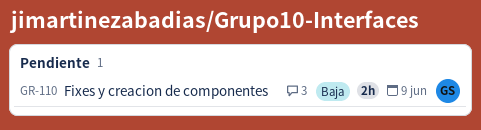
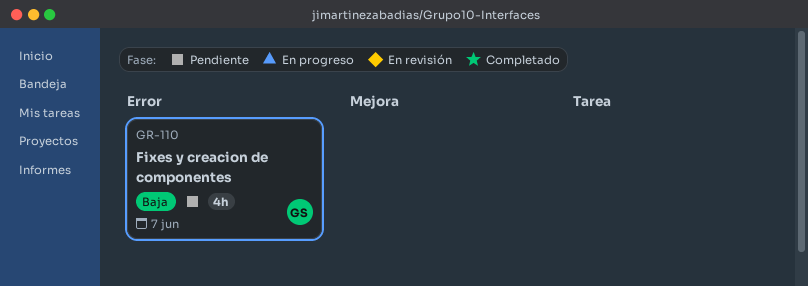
GR-110, estimate: 2h -> 4h
GR-110, due: Jun 9 -> Jun 7

